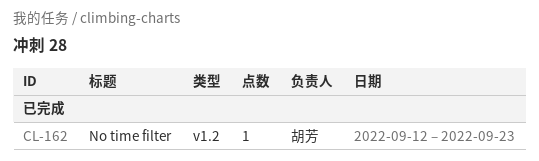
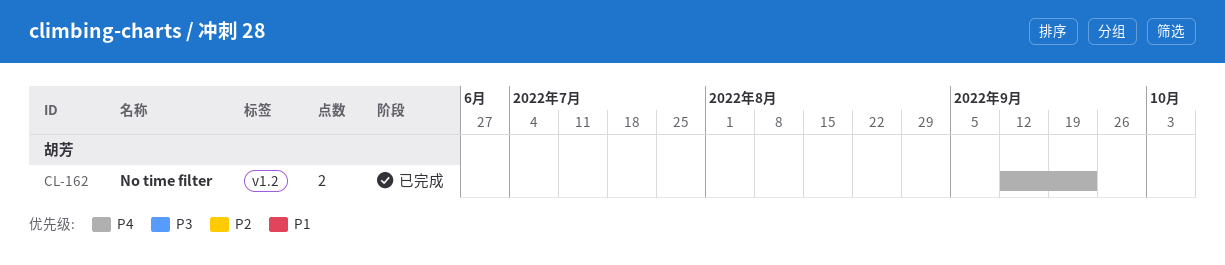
CL-162, estimate: 1 -> 2

